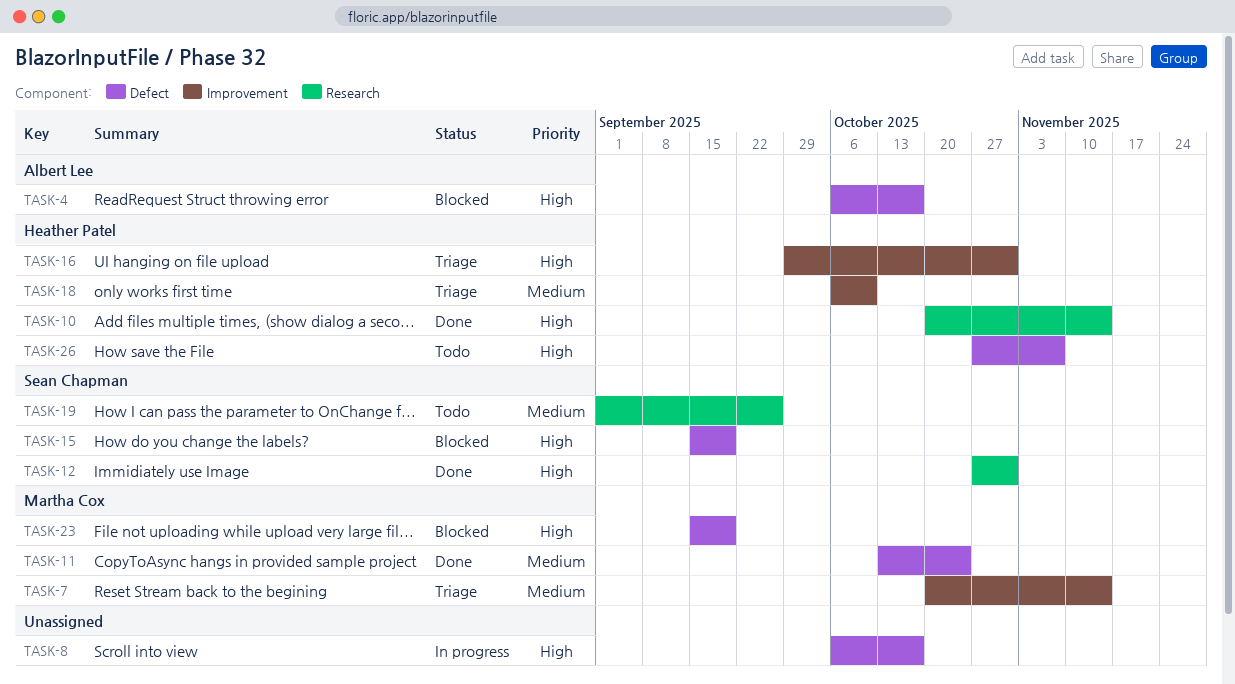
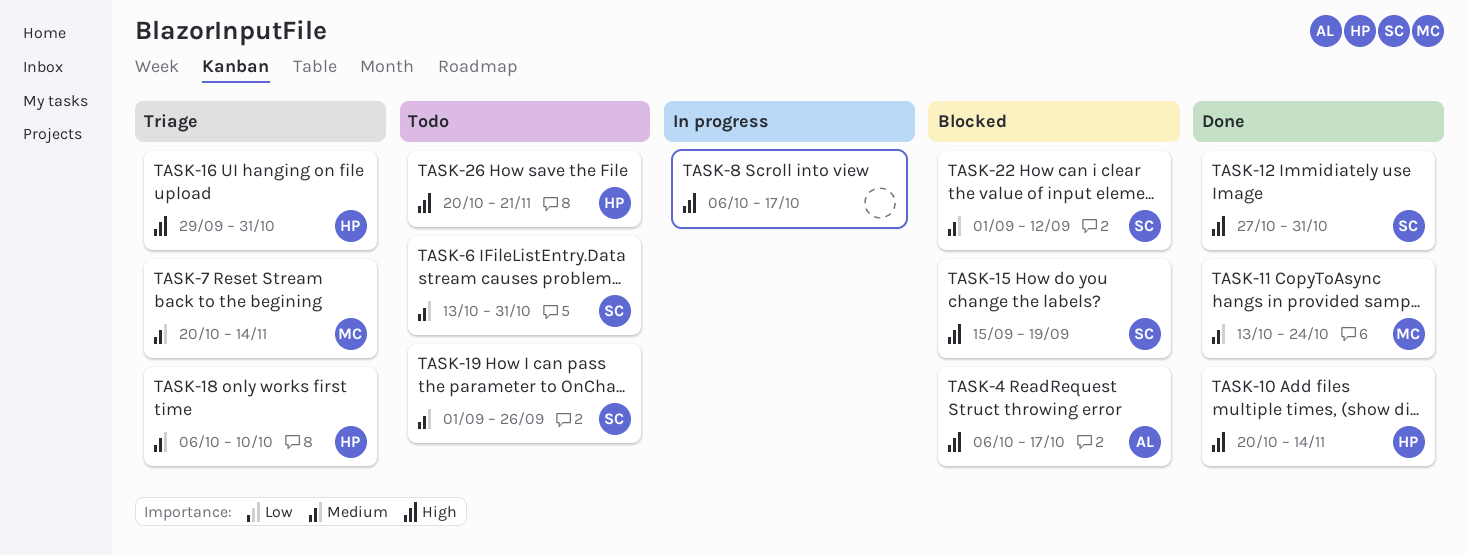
TASK-6: none -> present
TASK-22: none -> present
TASK-23: present -> none
TASK-26, start: Oct 27 -> Oct 20
TASK-26, due: Nov 7 -> Nov 21

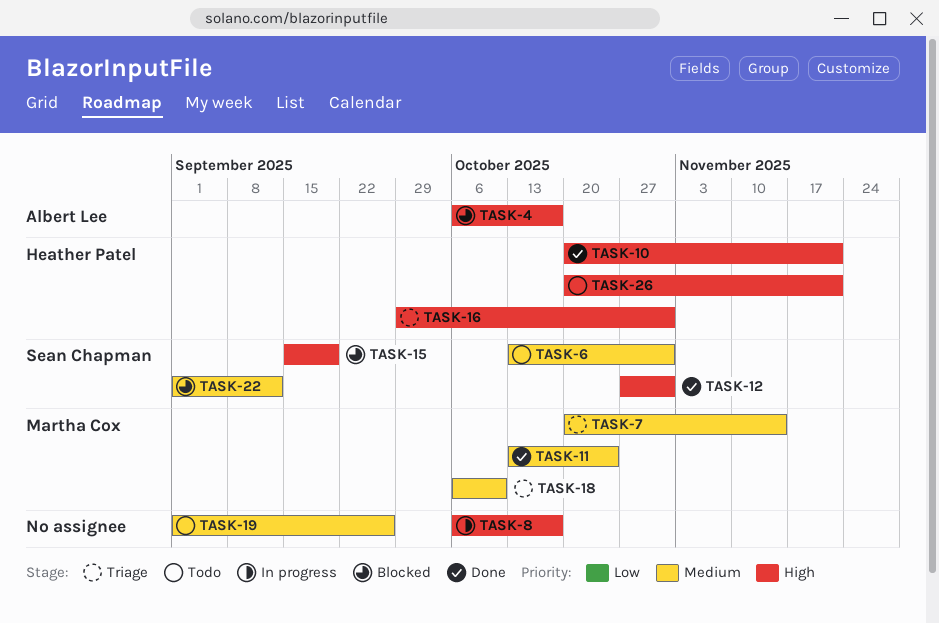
TASK-10, due: Nov 14 -> Nov 21
TASK-18, owner: Heather Patel -> Martha Cox
TASK-19, owner: Sean Chapman -> none

